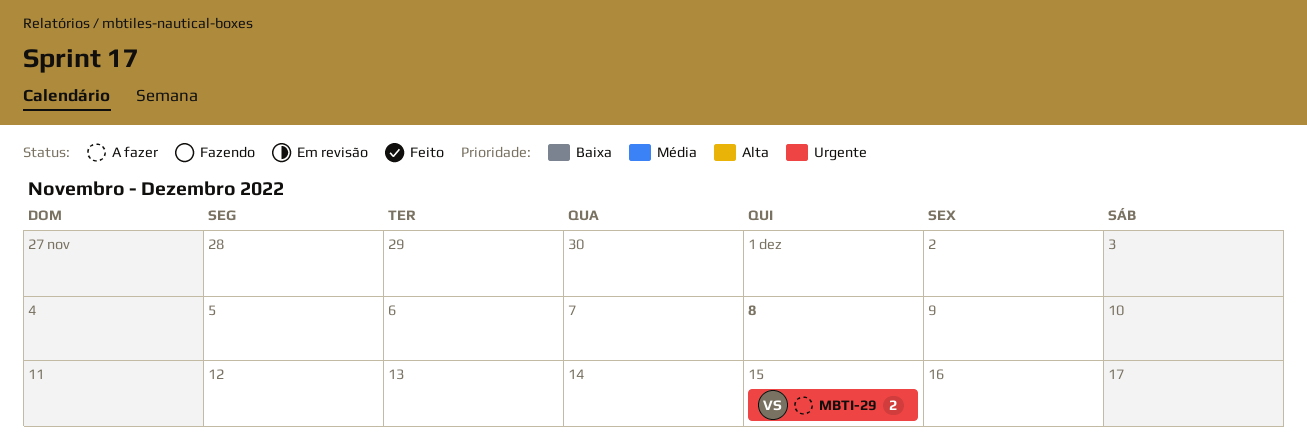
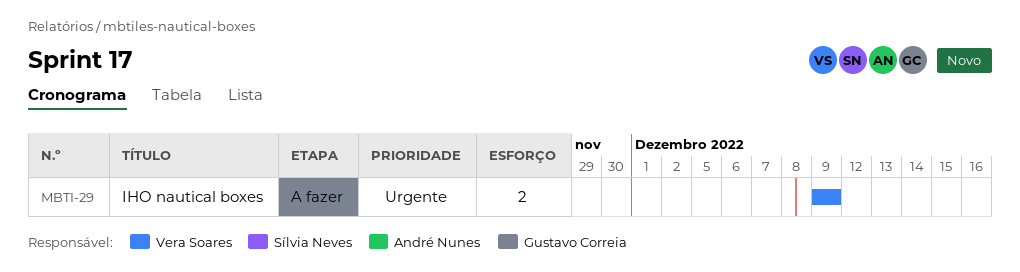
MBTI-29, start: Dec 15 -> Dec 9
MBTI-29, due: Dec 15 -> Dec 9

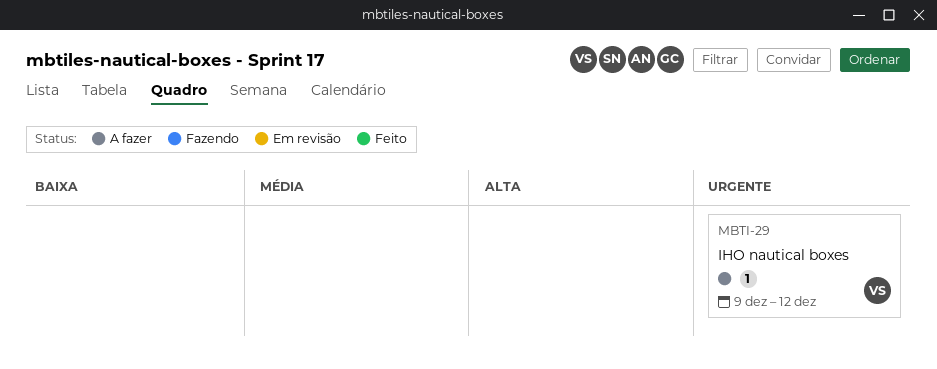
MBTI-29, estimate: 2 -> 1
MBTI-29, due: Dec 9 -> Dec 12

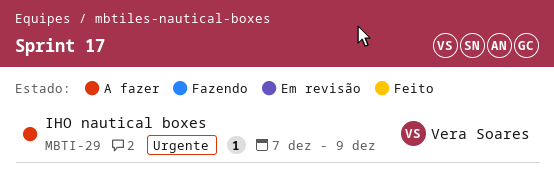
MBTI-29, start: Dec 9 -> Dec 7
MBTI-29, due: Dec 12 -> Dec 9

